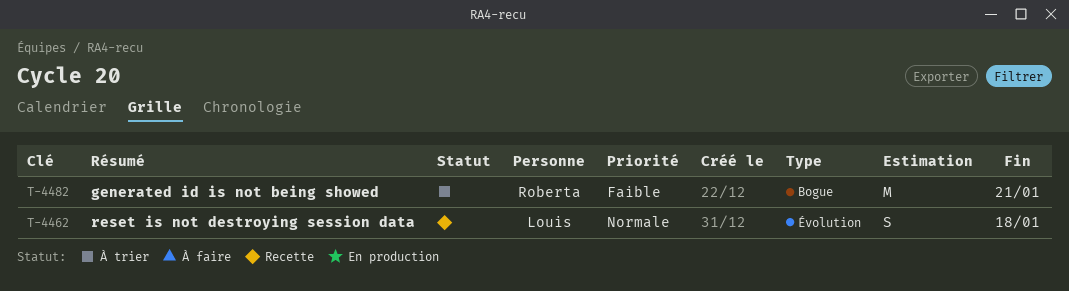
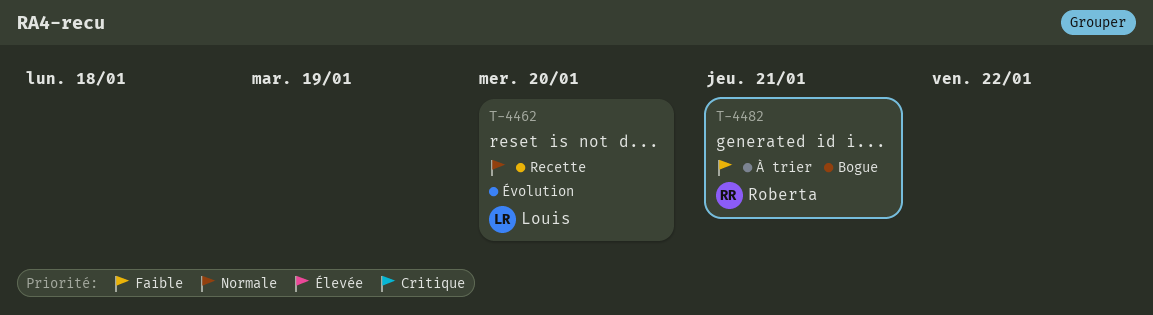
T-4462, due: Jan 18 -> Jan 20

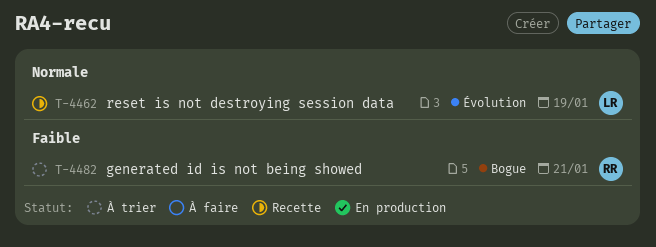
T-4462, due: Jan 20 -> Jan 19

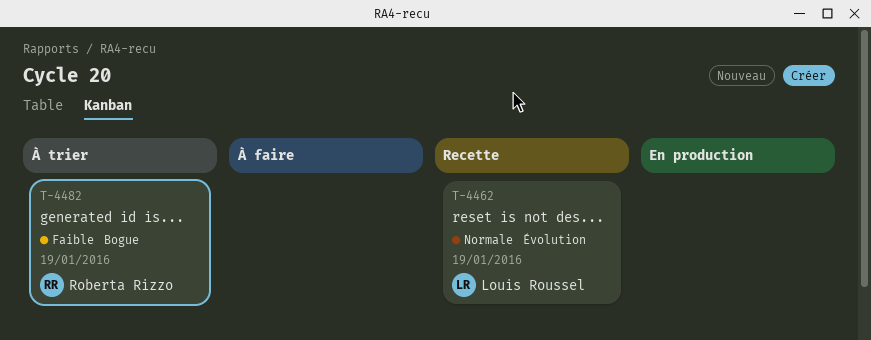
T-4482, due: Jan 21 -> Jan 19

